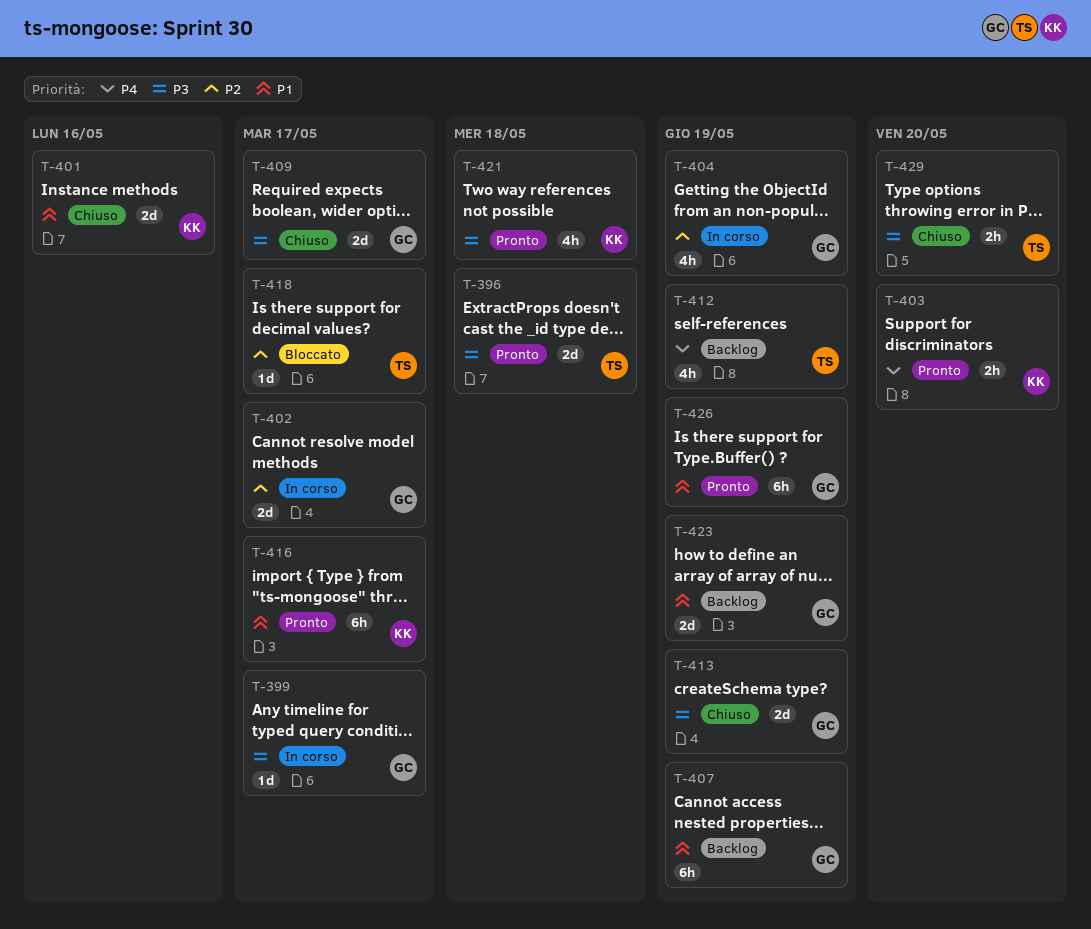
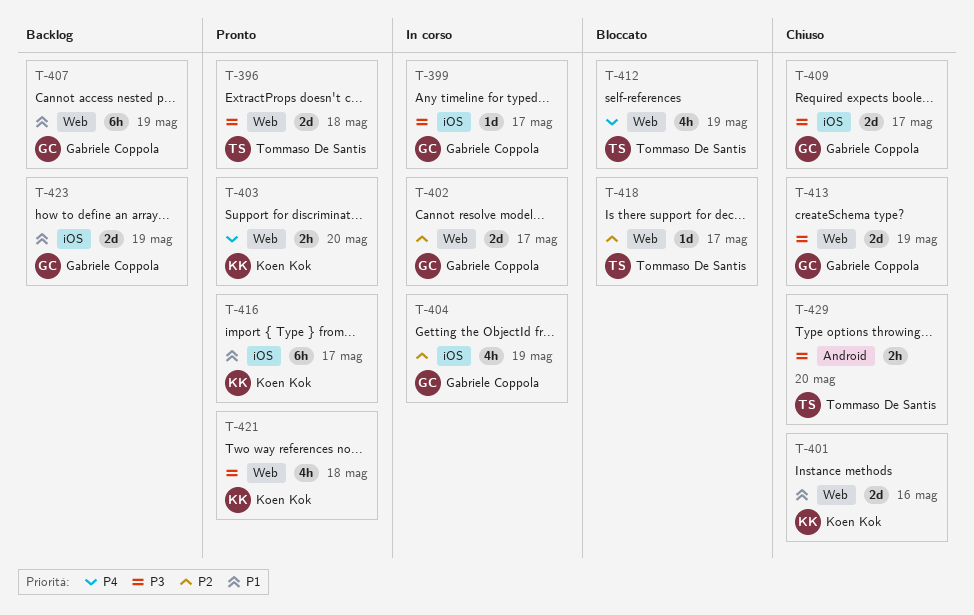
T-412, status: Backlog -> Bloccato
T-426: present -> none

